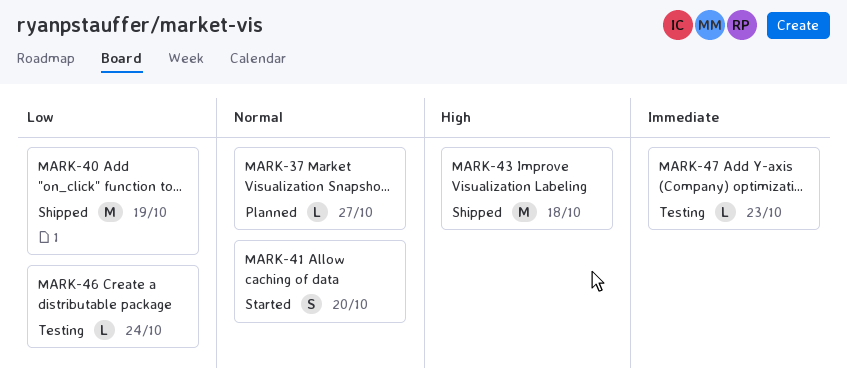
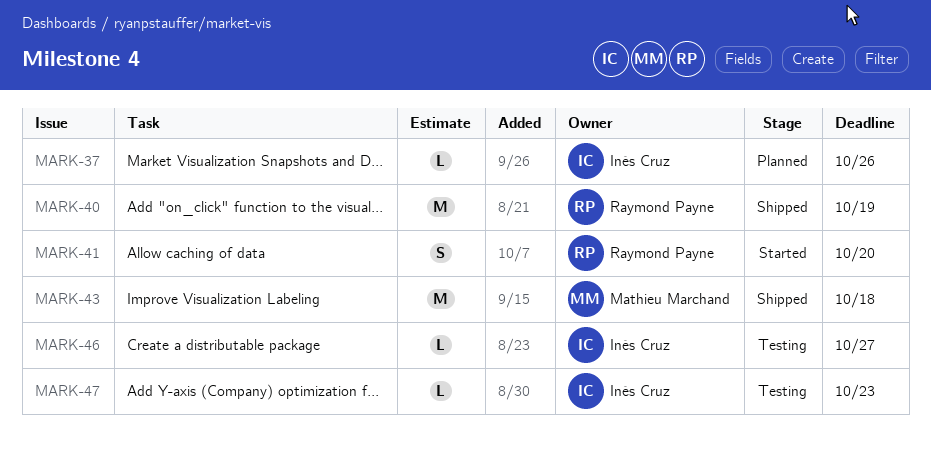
MARK-37, due: Oct 27 -> Oct 26
MARK-46, due: Oct 24 -> Oct 27

